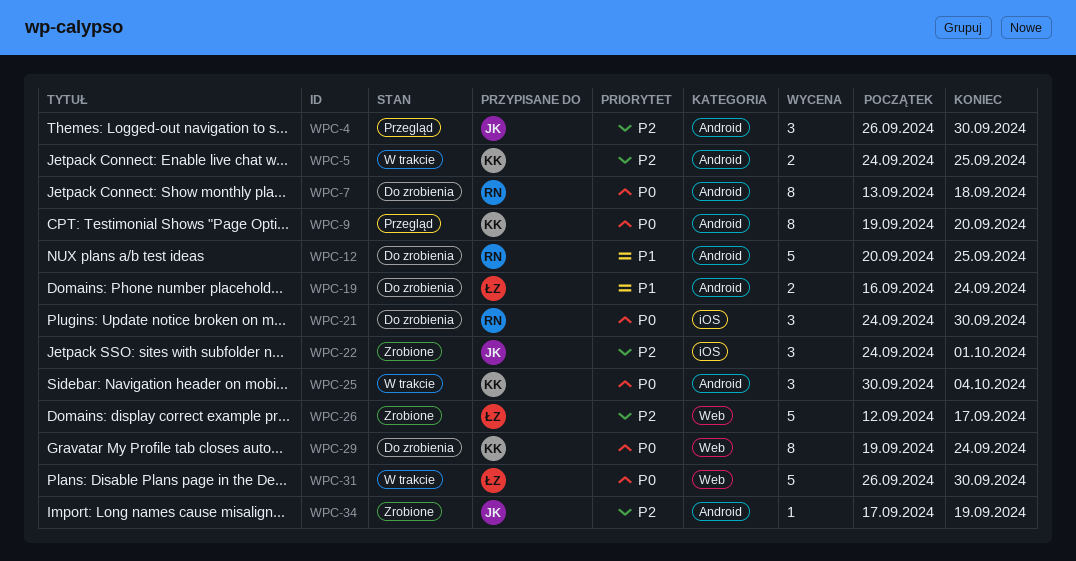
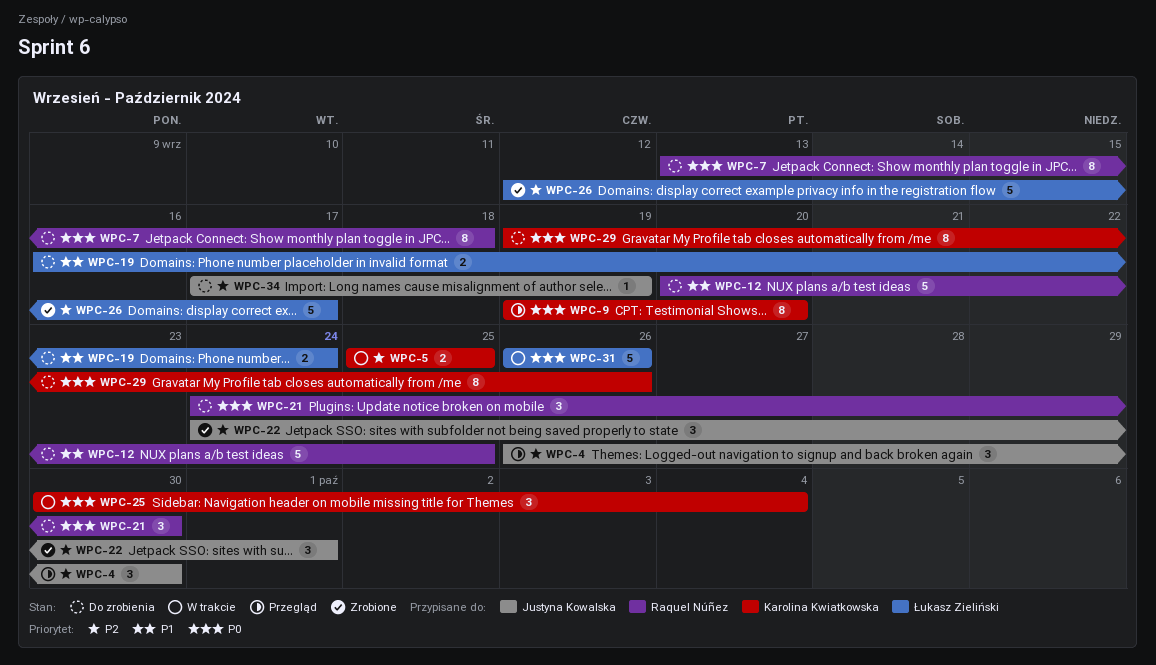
WPC-5, start: Sep 24 -> Sep 25
WPC-29, due: Sep 24 -> Sep 26
WPC-31, due: Sep 30 -> Sep 26
WPC-34, status: Zrobione -> Do zrobienia

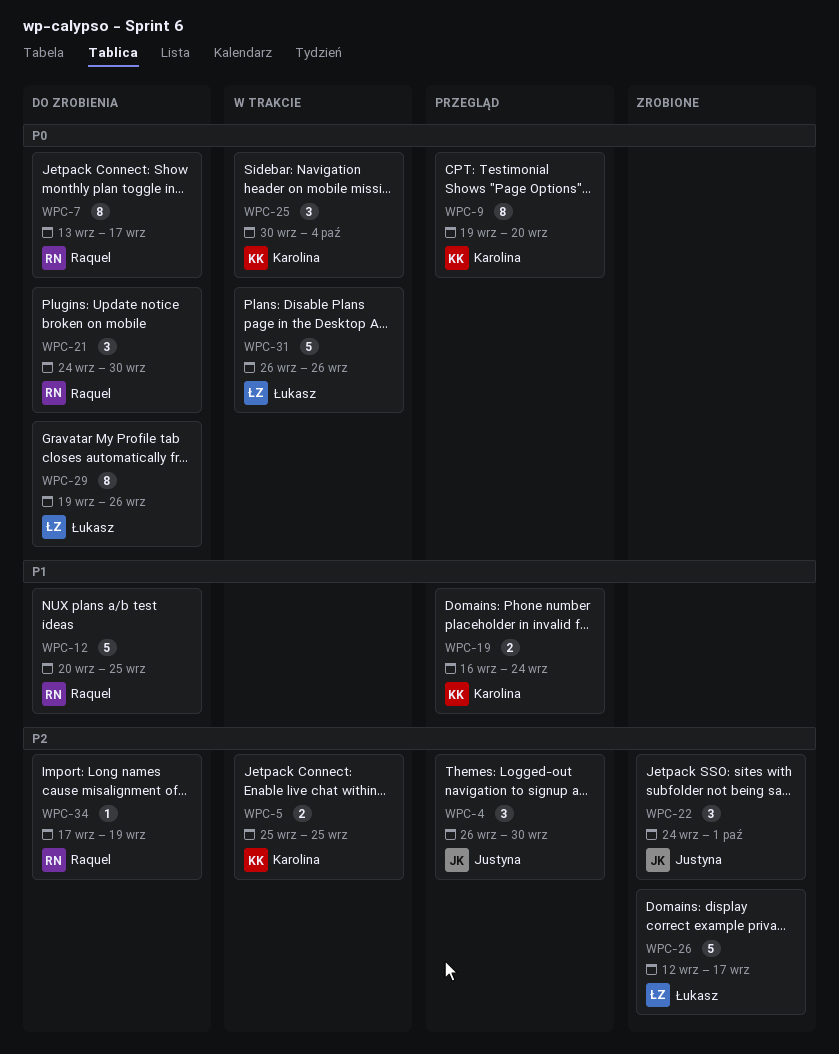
WPC-7, due: Sep 18 -> Sep 17
WPC-19, status: Do zrobienia -> Przegląd
WPC-19, owner: Łukasz Zieliński -> Karolina Kwiatkowska
WPC-29, owner: Karolina Kwiatkowska -> Łukasz Zieliński
WPC-34, owner: Justyna Kowalska -> Raquel Núñez

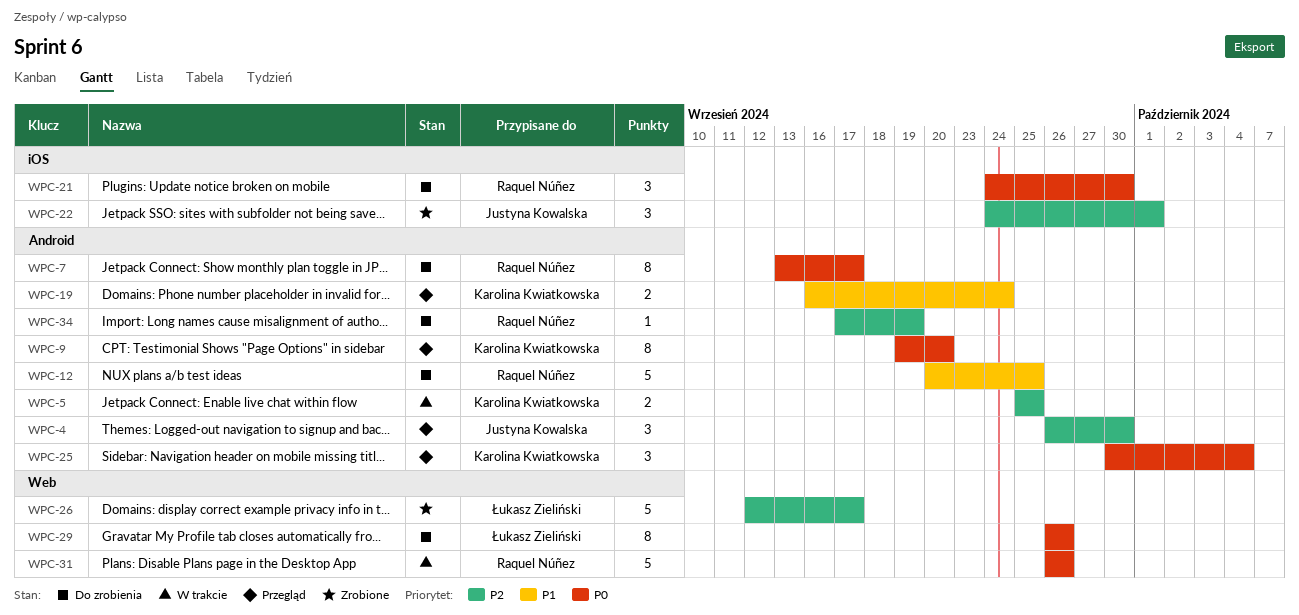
WPC-25, status: W trakcie -> Przegląd
WPC-29, start: Sep 19 -> Sep 26
WPC-31, owner: Łukasz Zieliński -> Raquel Núñez

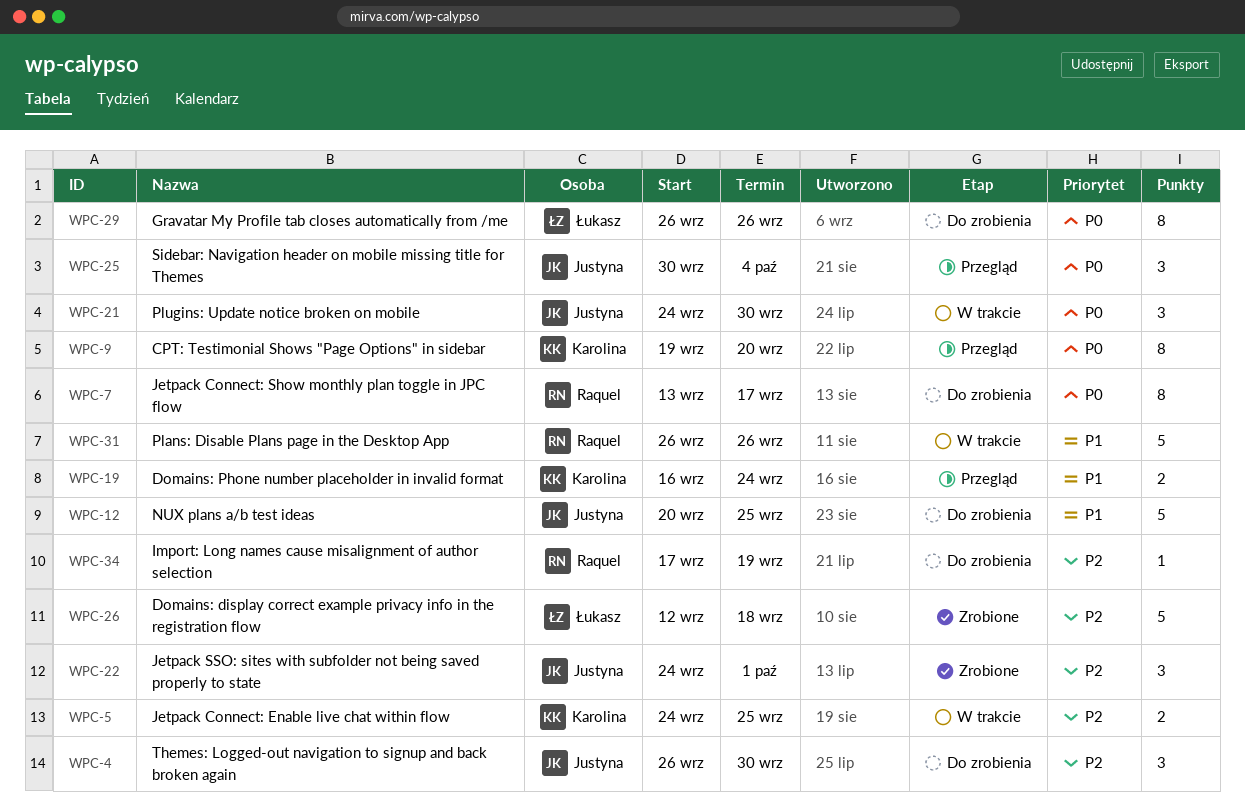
WPC-4, status: Przegląd -> Do zrobienia
WPC-5, start: Sep 25 -> Sep 24
WPC-12, owner: Raquel Núñez -> Justyna Kowalska
WPC-21, status: Do zrobienia -> W trakcie
WPC-21, owner: Raquel Núñez -> Justyna Kowalska
WPC-25, owner: Karolina Kwiatkowska -> Justyna Kowalska
WPC-26, due: Sep 17 -> Sep 18
WPC-31, priority: P0 -> P1

